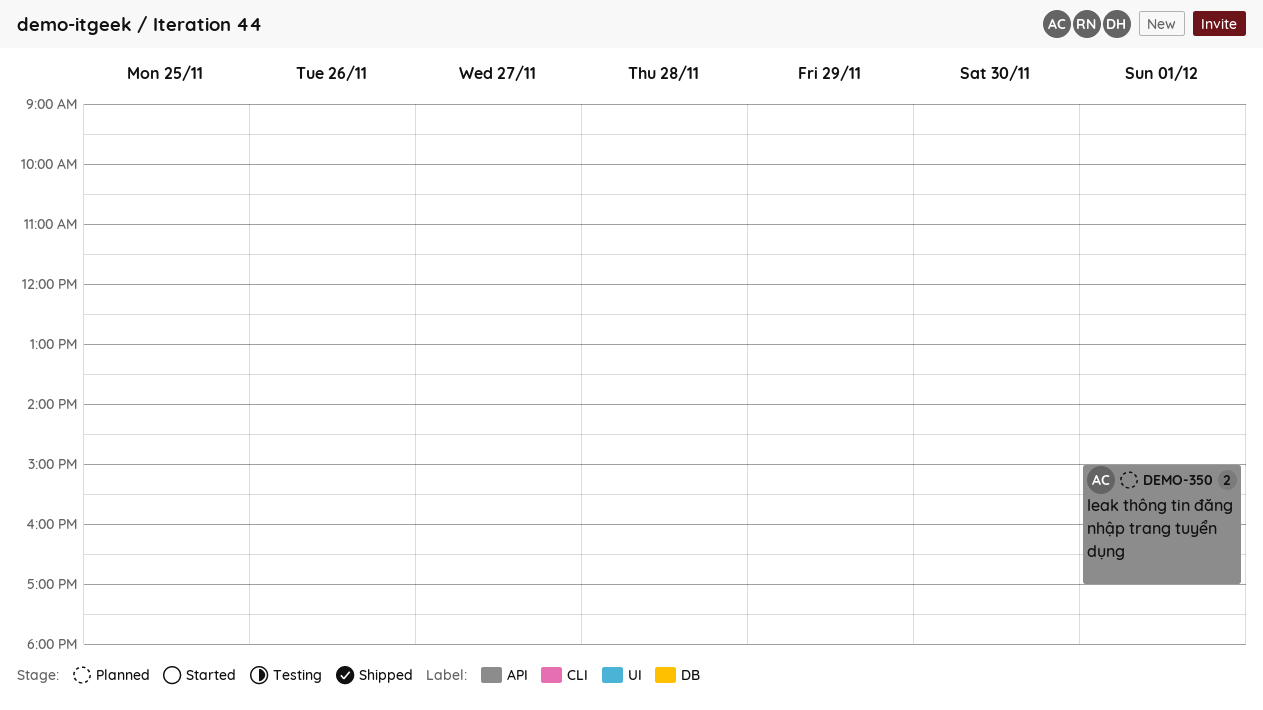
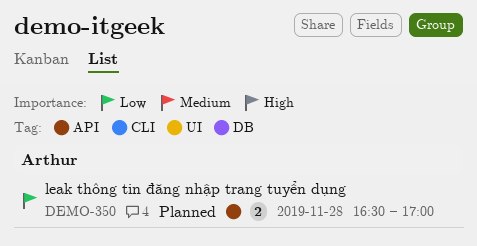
DEMO-350, day: Dec 1 -> Nov 28
DEMO-350, begins: 15:00 -> 16:30

